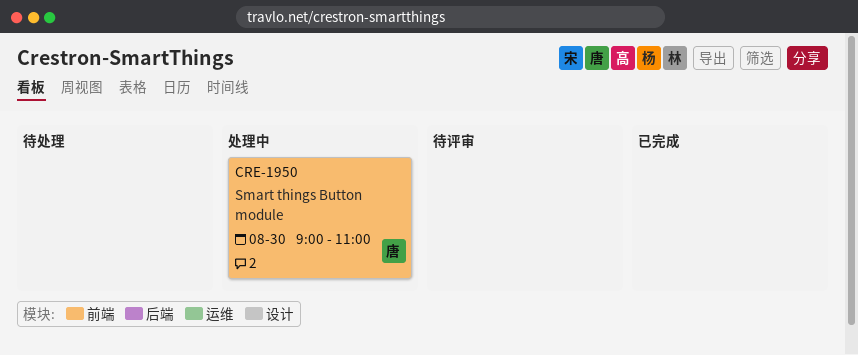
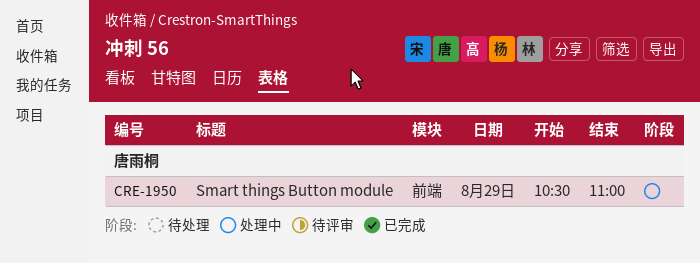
CRE-1950, day: Aug 30 -> Aug 29
CRE-1950, begins: 09:00 -> 10:30

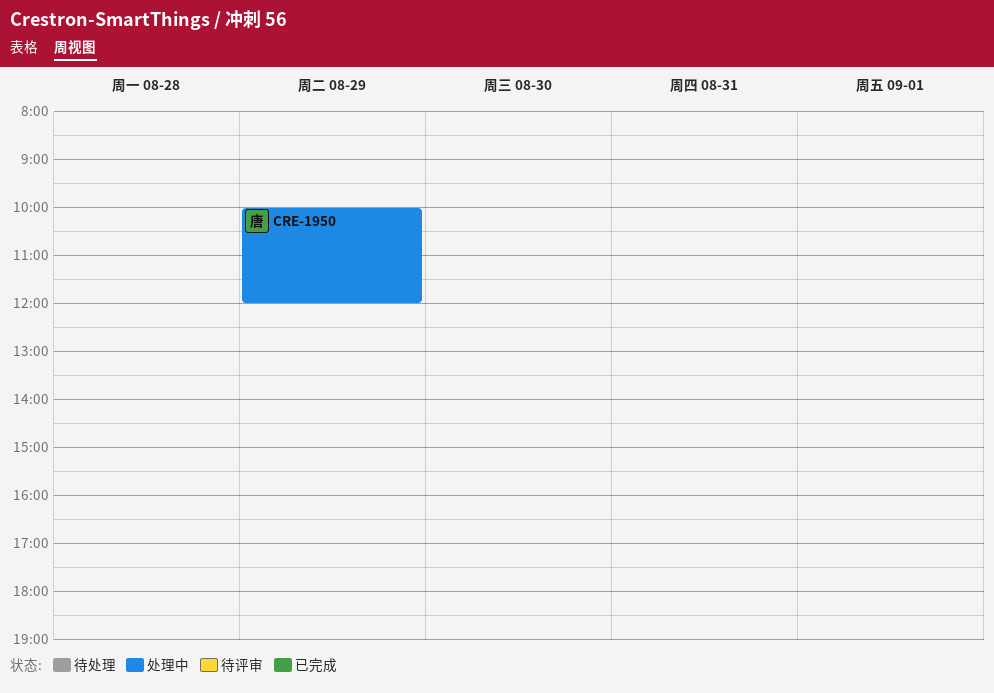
CRE-1950, begins: 10:30 -> 10:00
CRE-1950, ends: 11:00 -> 12:00

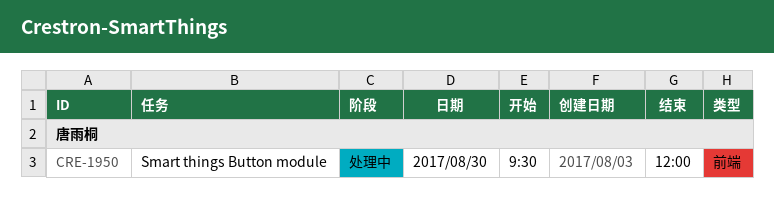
CRE-1950, day: Aug 29 -> Aug 30
CRE-1950, begins: 10:00 -> 09:30

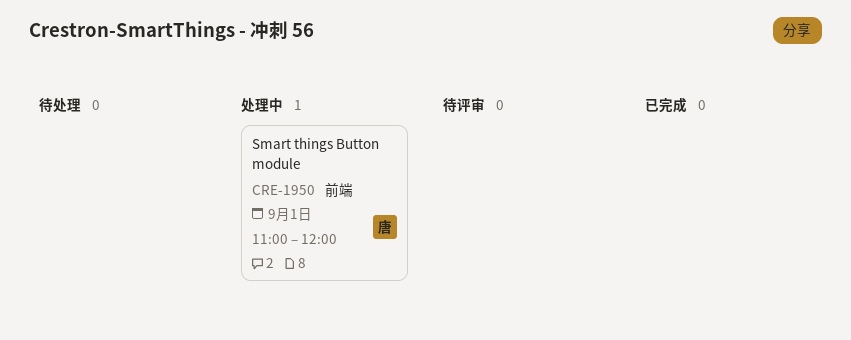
CRE-1950, day: Aug 30 -> Sep 1
CRE-1950, begins: 09:30 -> 11:00

